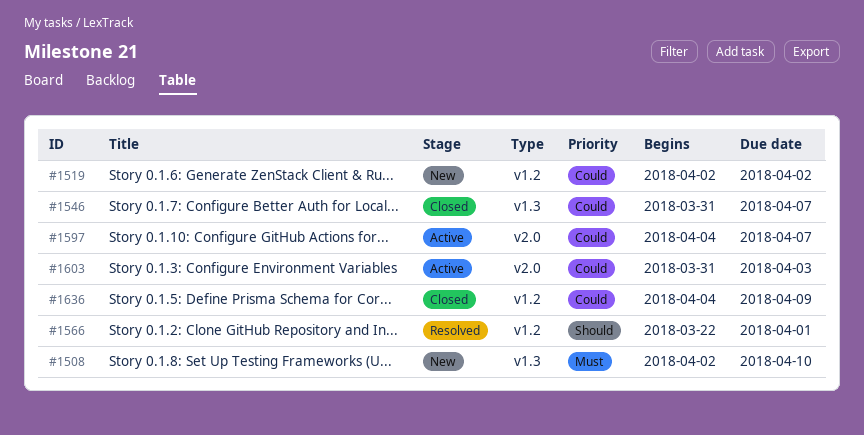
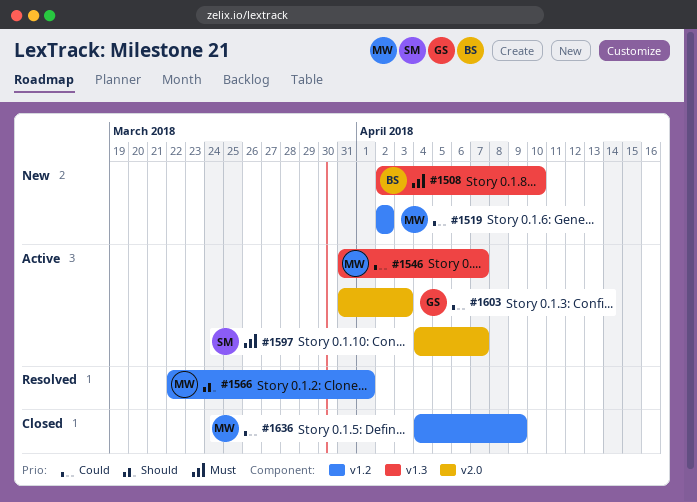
#1546, status: Closed -> Active
#1597, priority: Could -> Must

